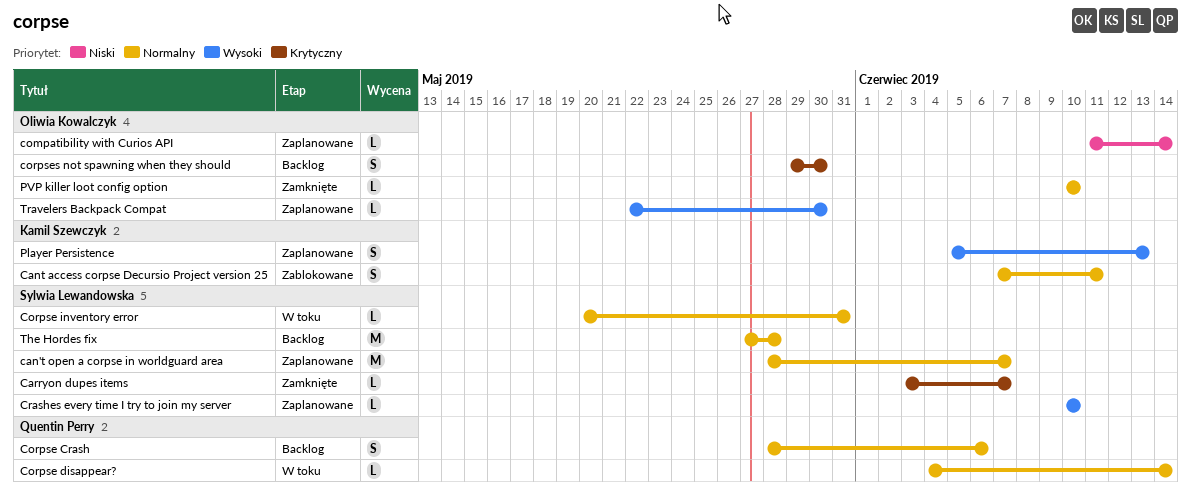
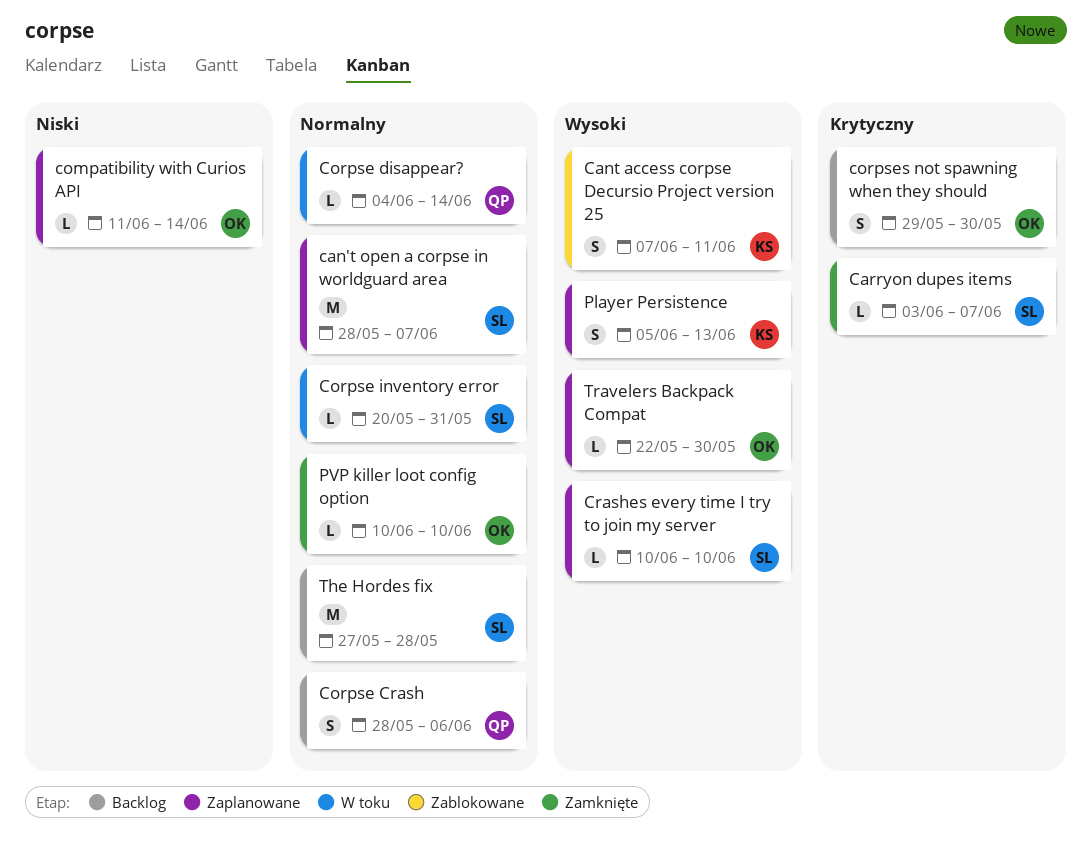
Cant access corpse Decursio Project version 25, priority: Normalny -> Wysoki

